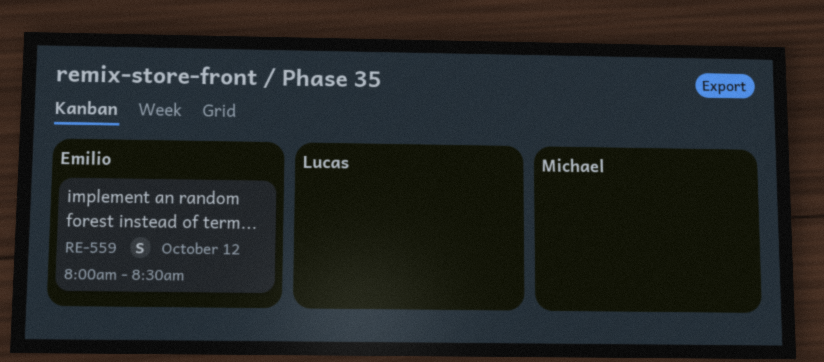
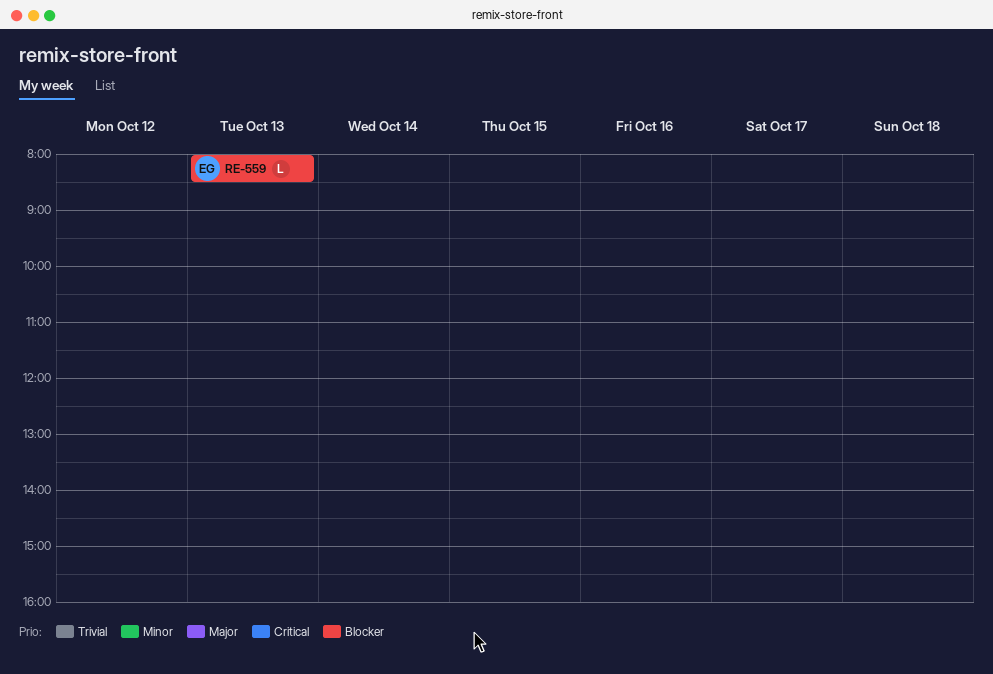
RE-559, estimate: S -> L
RE-559, day: Oct 12 -> Oct 13

